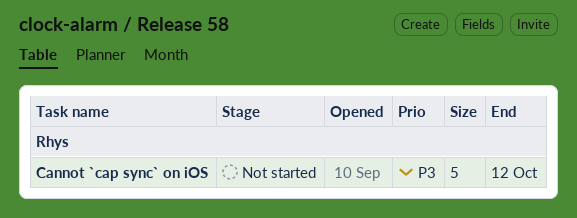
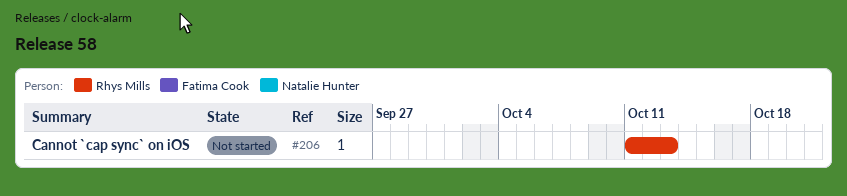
Cannot `cap sync` on iOS, estimate: 5 -> 1
Cannot `cap sync` on iOS, due: Oct 12 -> Oct 13

